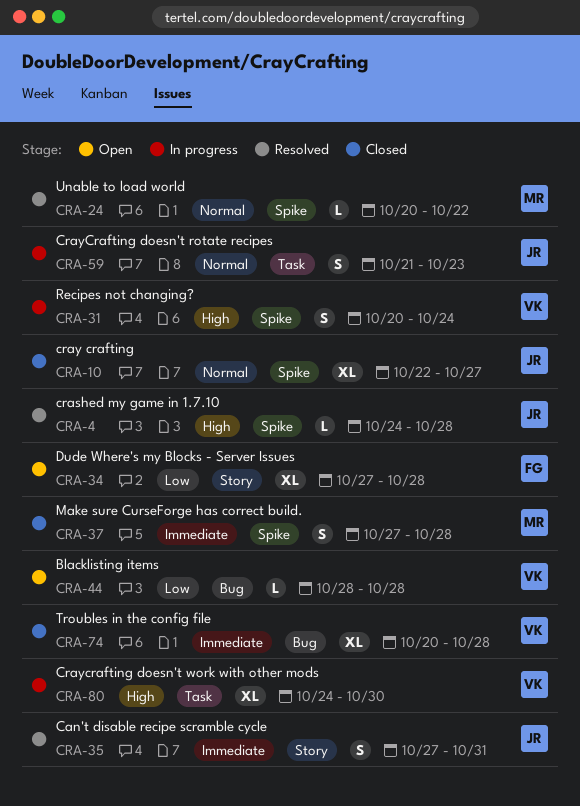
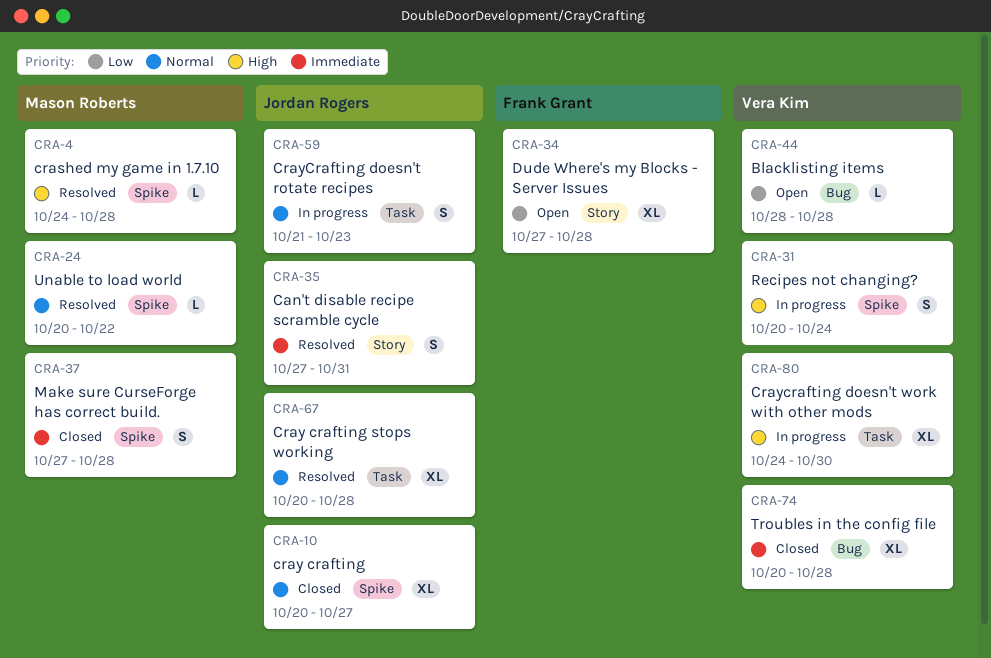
CRA-4, owner: Jordan Rogers -> Mason Roberts
CRA-10, start: Oct 22 -> Oct 20
CRA-67: none -> present

